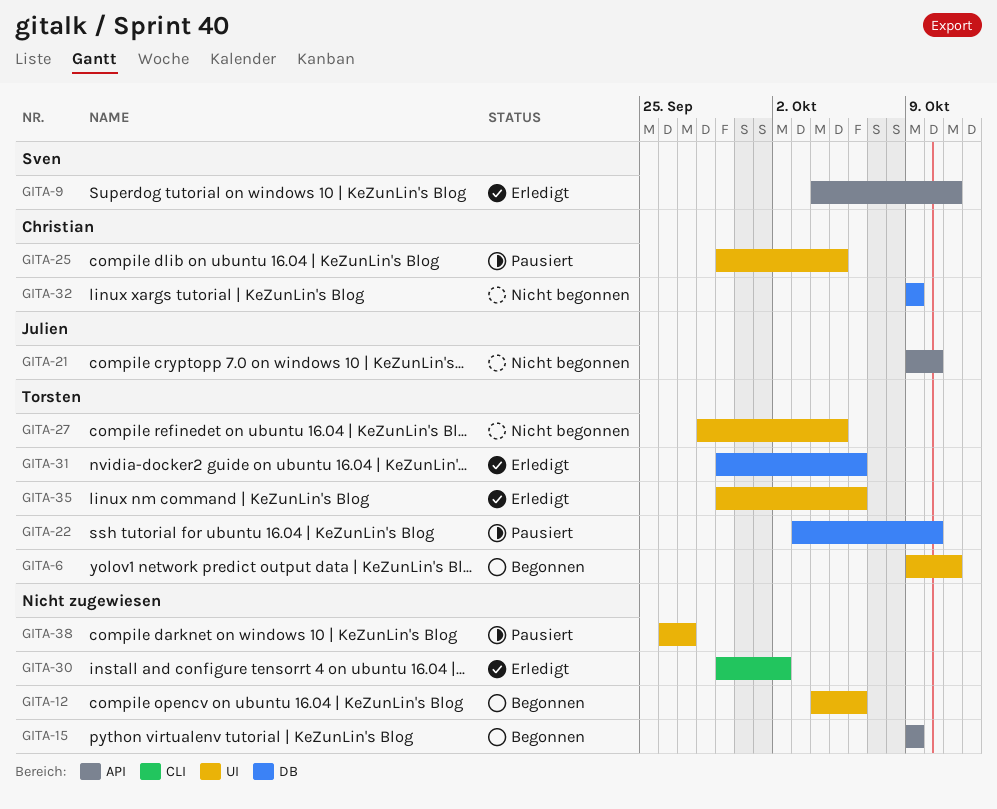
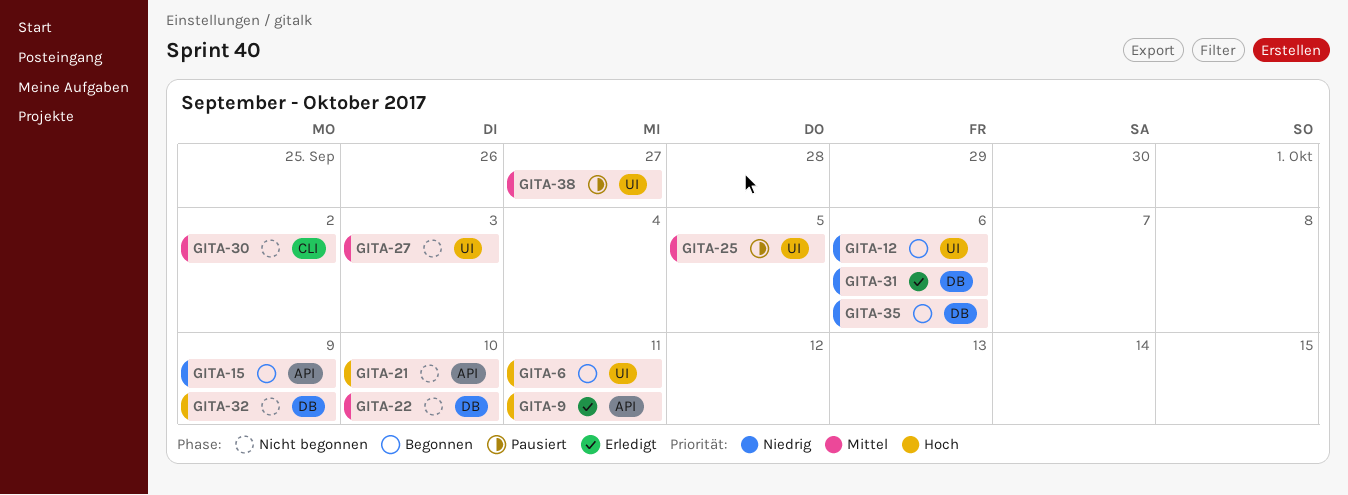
GITA-22, status: Pausiert -> Nicht begonnen
GITA-27, due: Oct 5 -> Oct 3
GITA-30, status: Erledigt -> Nicht begonnen
GITA-35, status: Erledigt -> Begonnen
GITA-35, label: UI -> DB

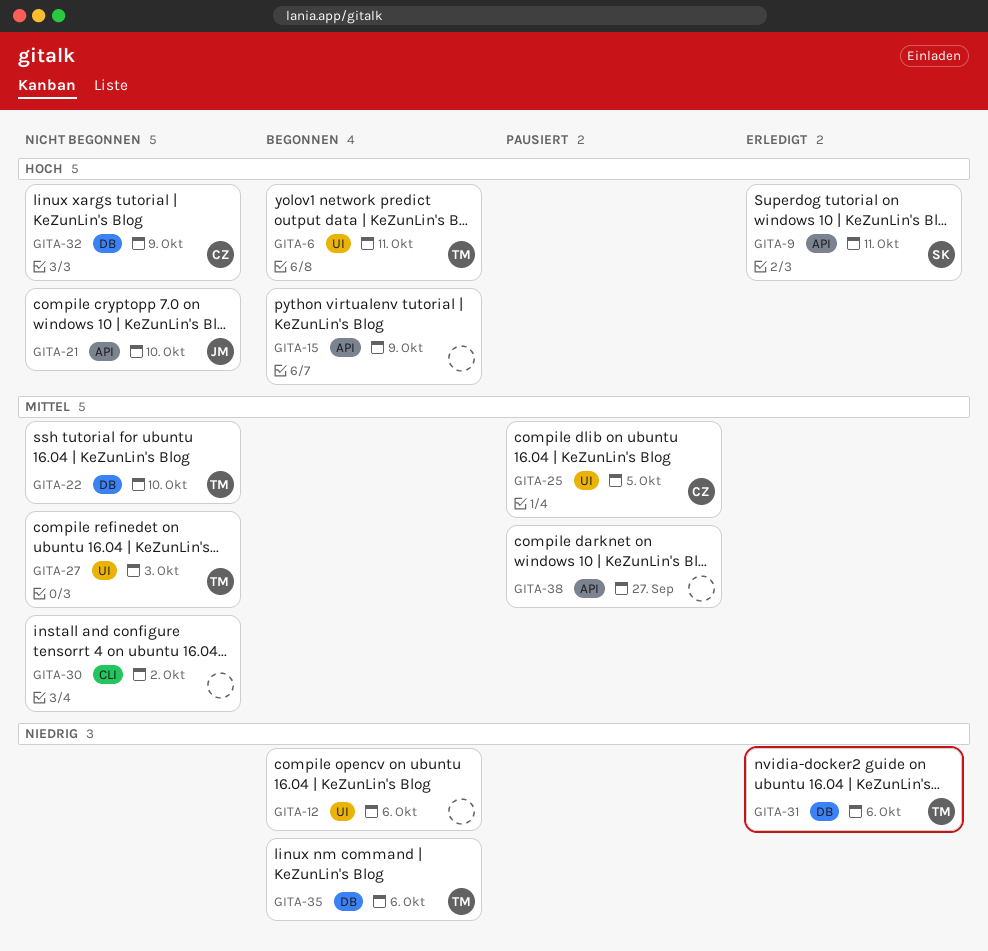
GITA-15, priority: Niedrig -> Hoch
GITA-38, label: UI -> API

